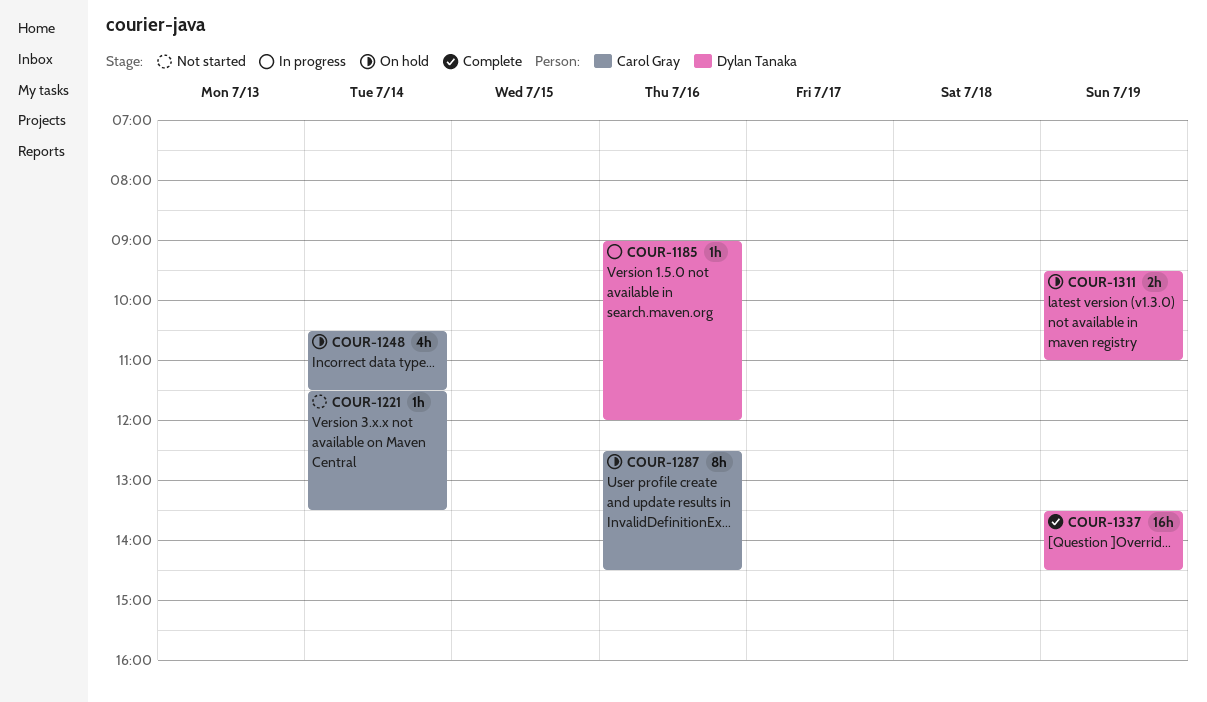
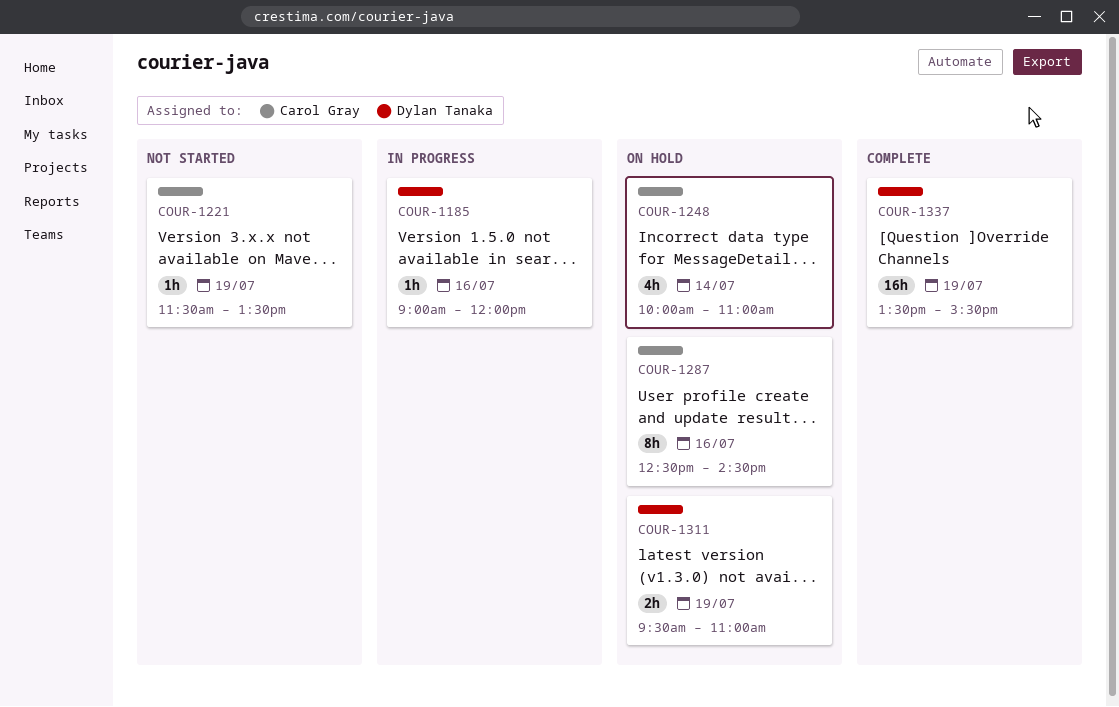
COUR-1221, day: Jul 14 -> Jul 19
COUR-1248, begins: 10:30 -> 10:00
COUR-1248, ends: 11:30 -> 11:00
COUR-1337, ends: 14:30 -> 15:30

